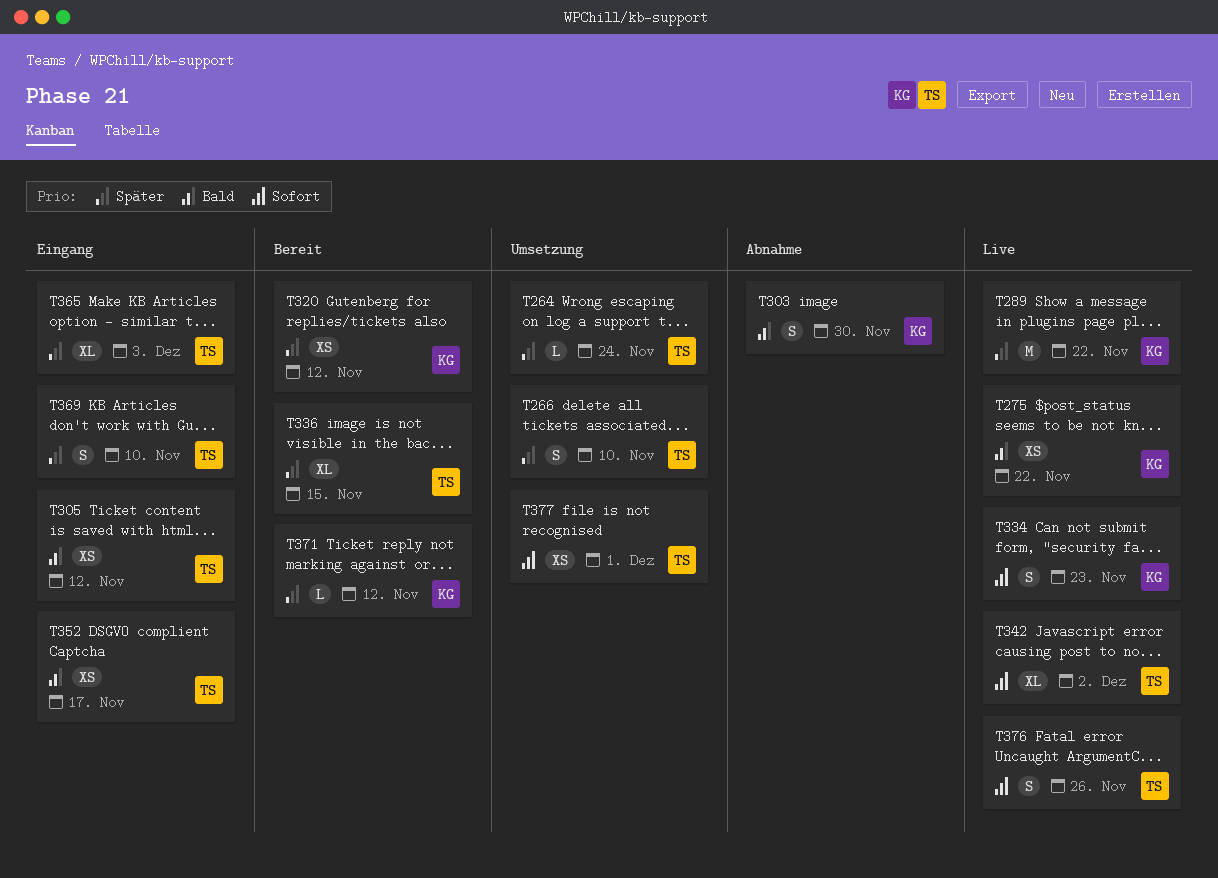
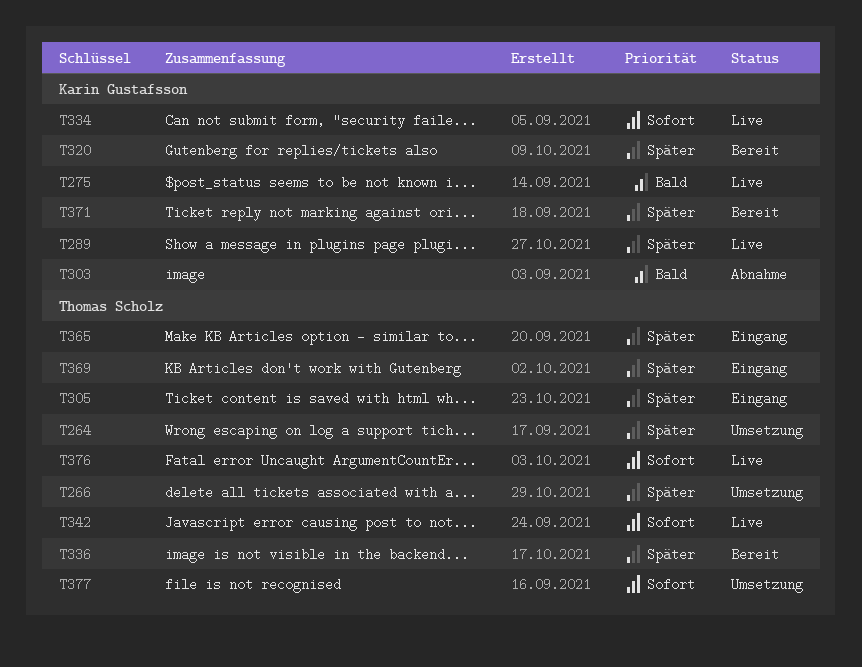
T305, priority: Bald -> Später
T352: present -> none

